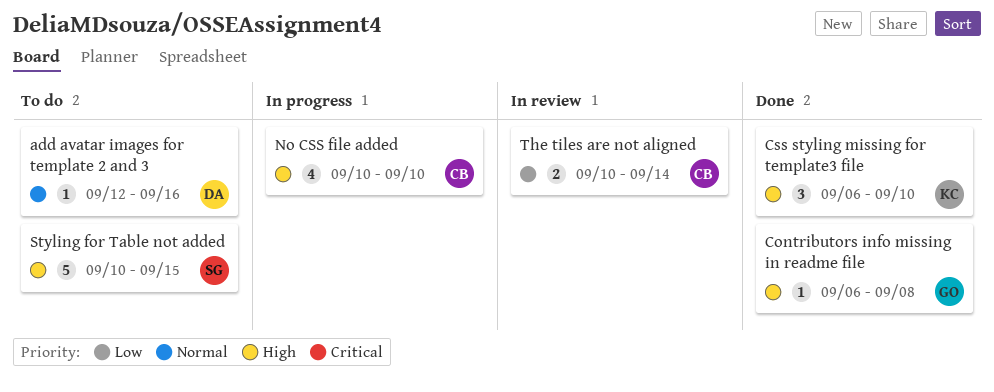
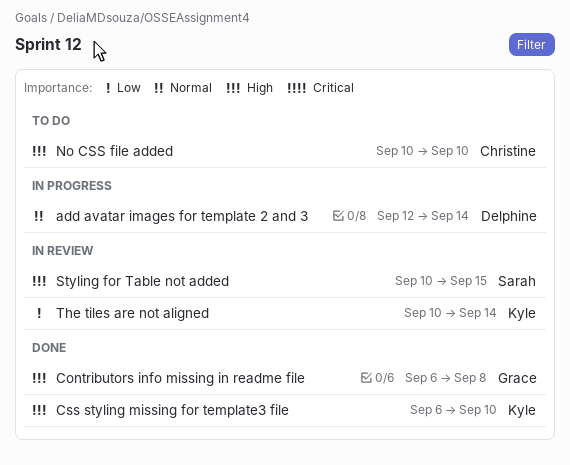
add avatar images for template 2 and 3, status: To do -> In progress
add avatar images for template 2 and 3, due: Sep 16 -> Sep 14
No CSS file added, status: In progress -> To do
Styling for Table not added, status: To do -> In review
The tiles are not aligned, owner: Christine -> Kyle

